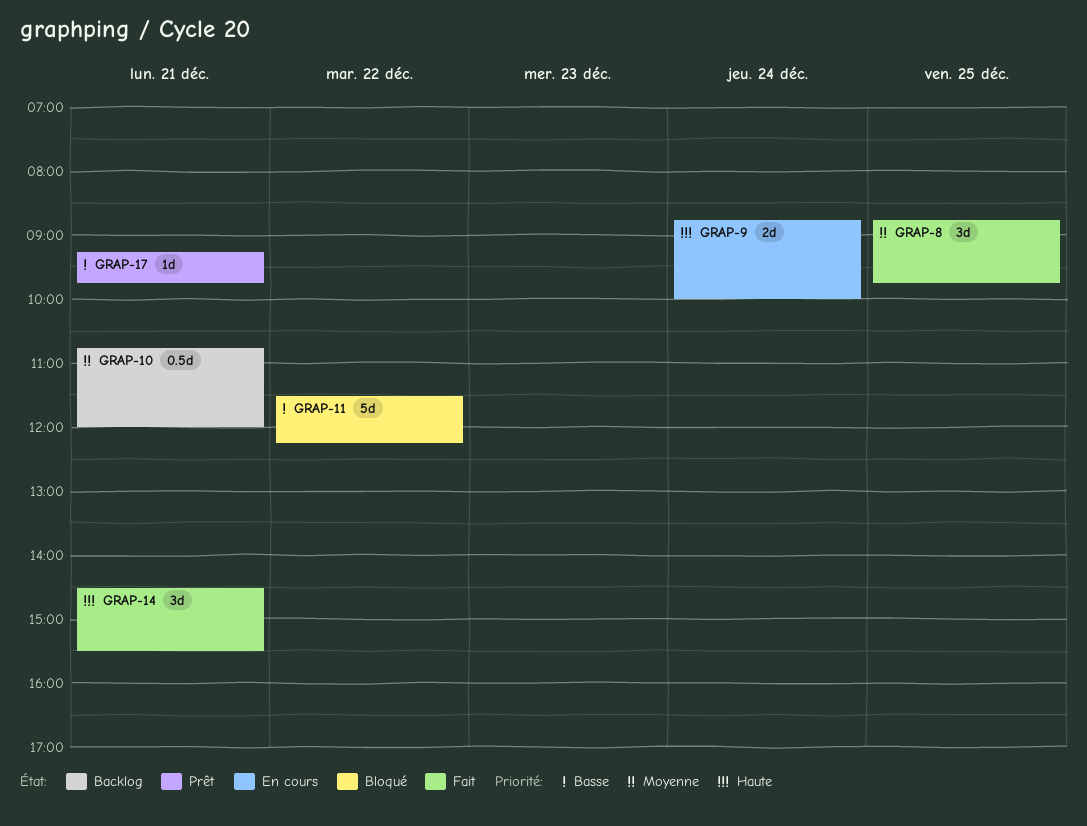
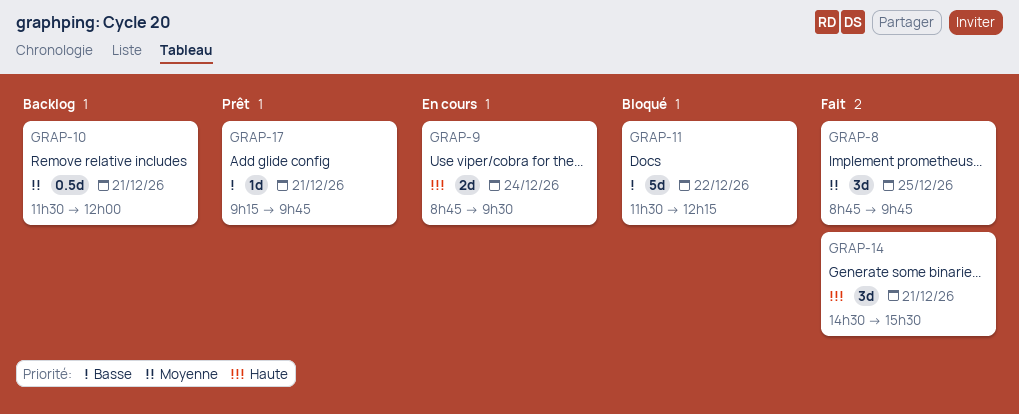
GRAP-9, ends: 10:00 -> 09:30
GRAP-10, begins: 10:45 -> 11:30

